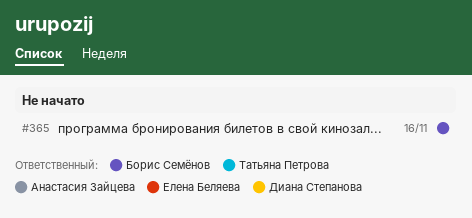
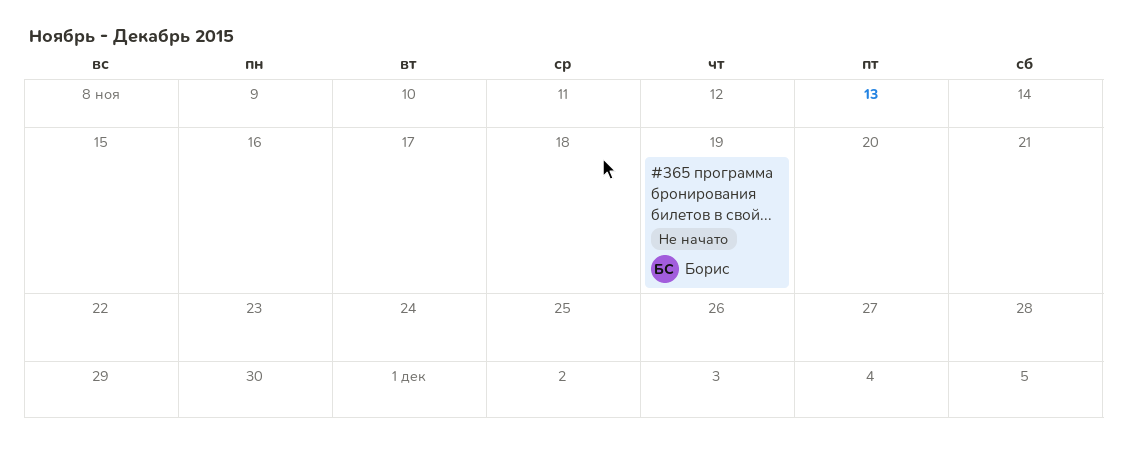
#365, due: Nov 16 -> Nov 19

